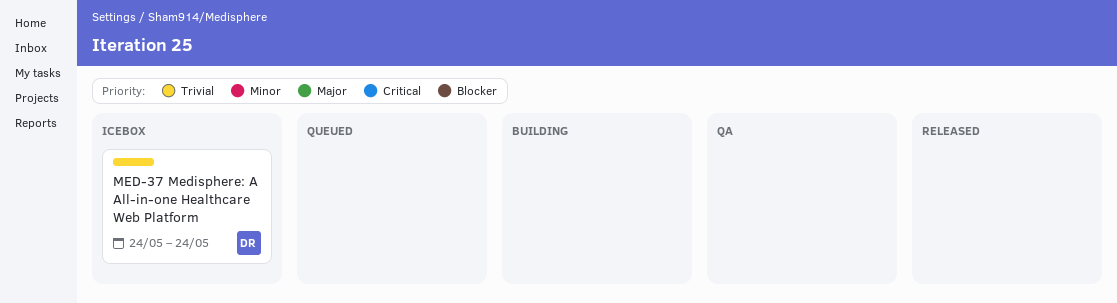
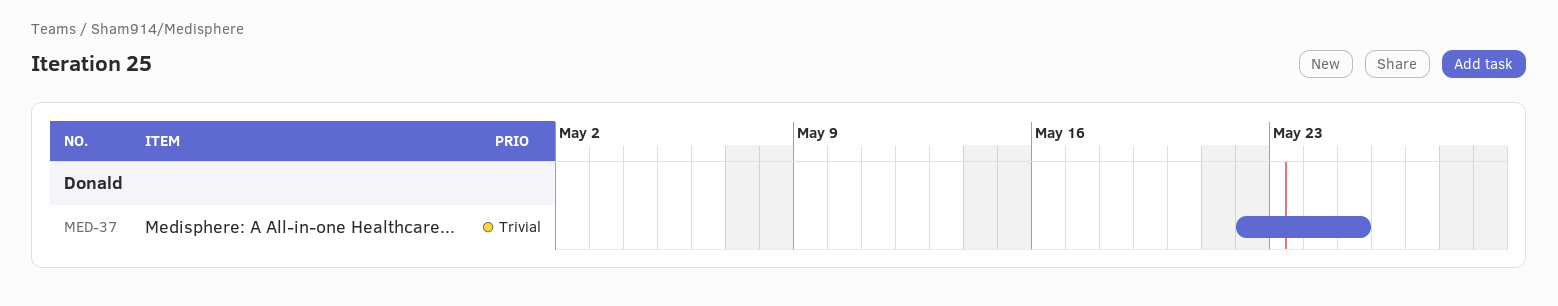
MED-37, start: May 24 -> May 22
MED-37, due: May 24 -> May 25

